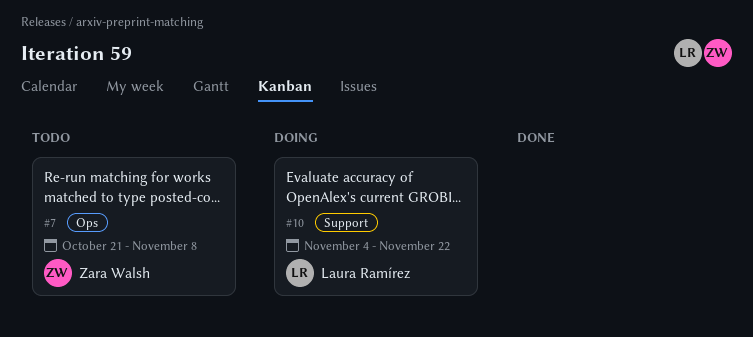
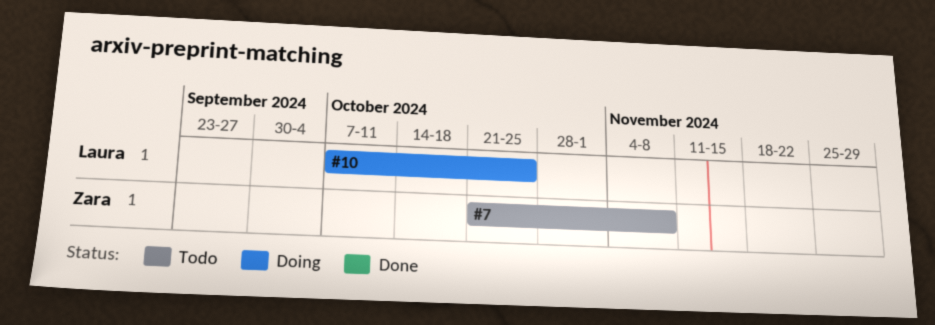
#10, start: Nov 4 -> Oct 7
#10, due: Nov 22 -> Oct 25

